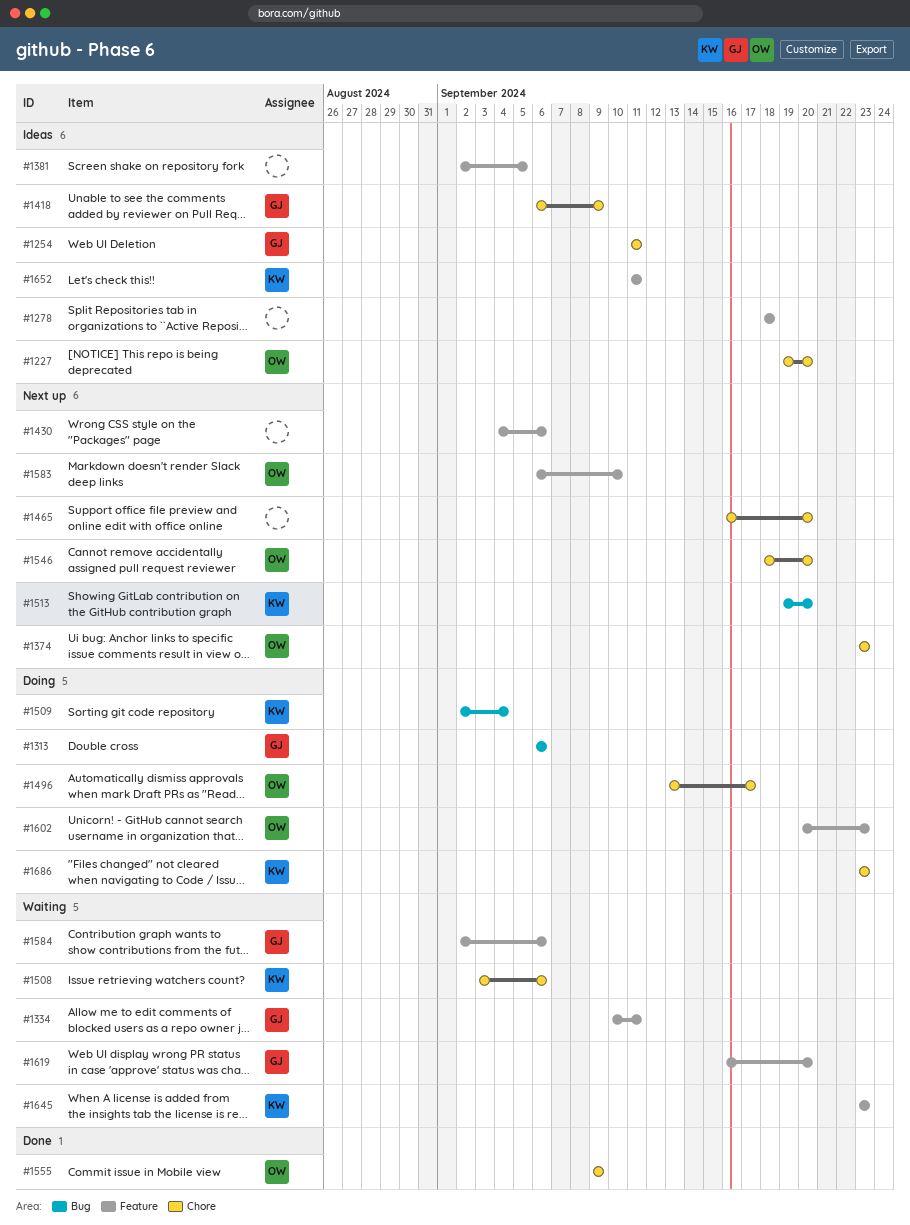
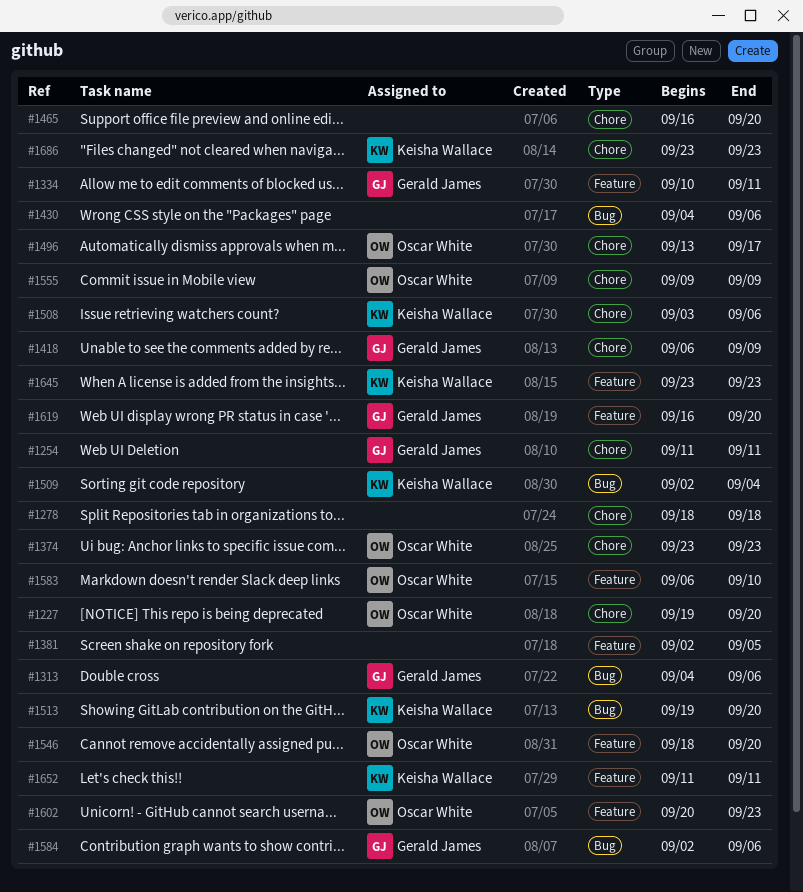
#1278, label: Feature -> Chore
#1313, start: Sep 6 -> Sep 4
#1430, label: Feature -> Bug
#1546, label: Chore -> Feature
#1584, label: Feature -> Bug

